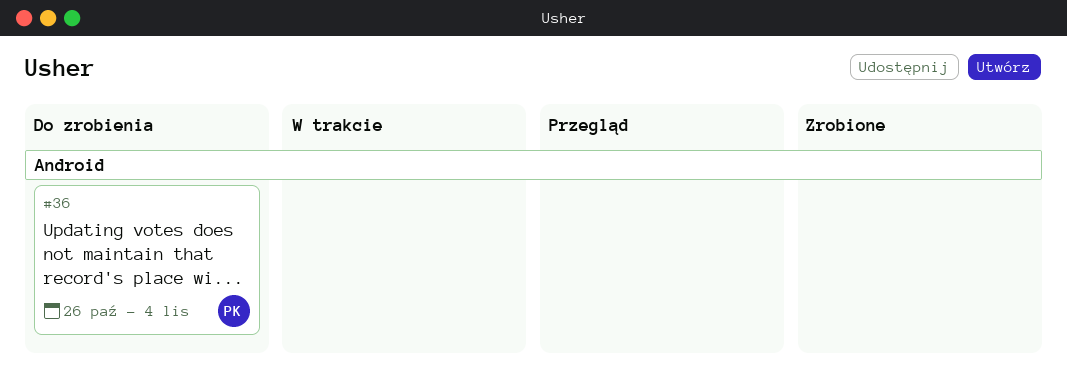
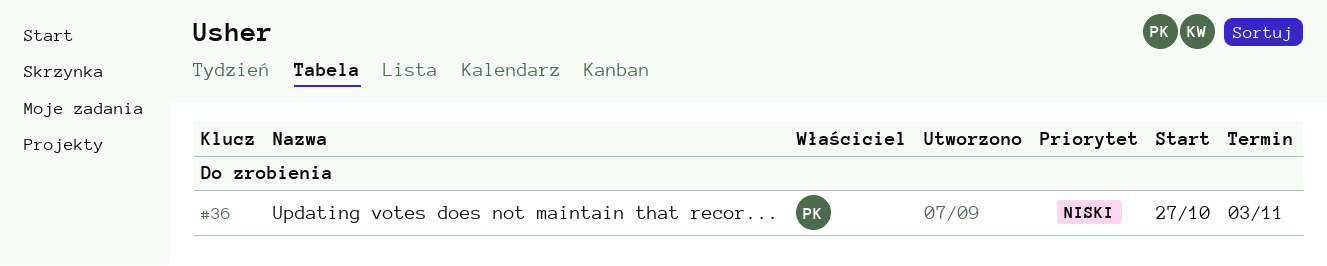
#36, start: Oct 26 -> Oct 27
#36, due: Nov 4 -> Nov 3

